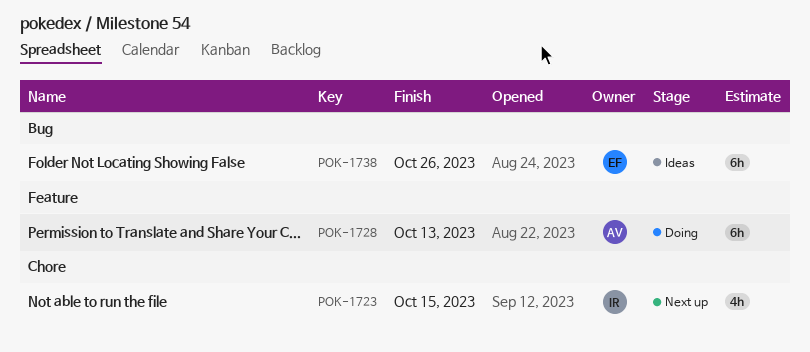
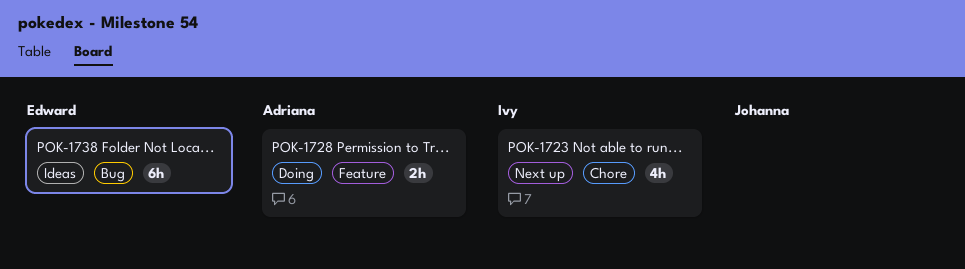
POK-1728, estimate: 6h -> 2h

